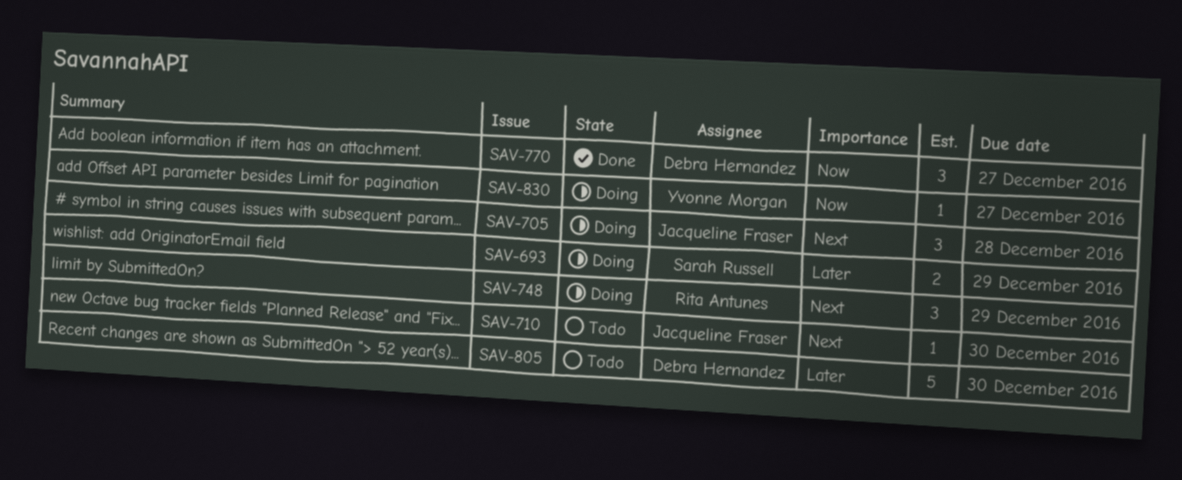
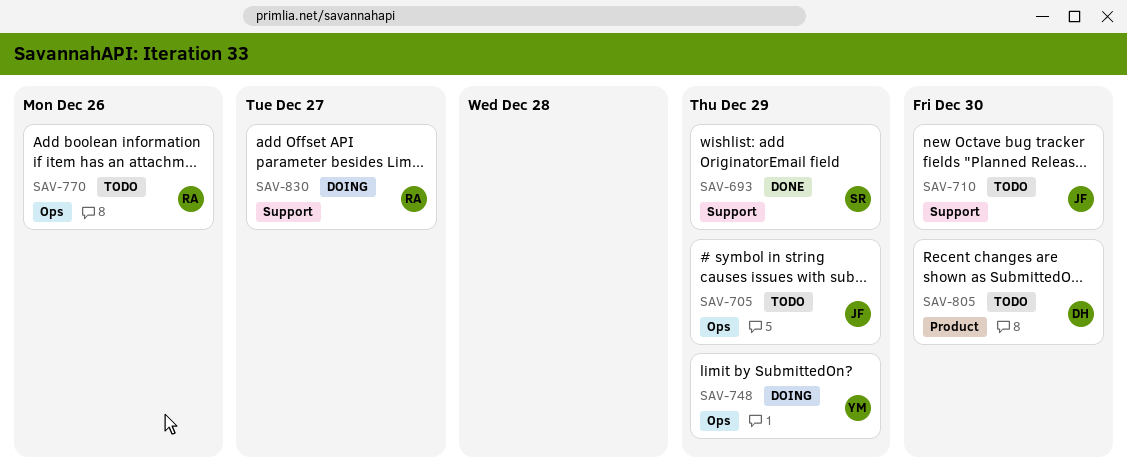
SAV-693, status: Doing -> Done
SAV-705, status: Doing -> Todo
SAV-705, due: Dec 28 -> Dec 29
SAV-748, owner: Rita Antunes -> Yvonne Morgan
SAV-770, status: Done -> Todo
SAV-770, owner: Debra Hernandez -> Rita Antunes
SAV-770, due: Dec 27 -> Dec 26
SAV-830, owner: Yvonne Morgan -> Rita Antunes

